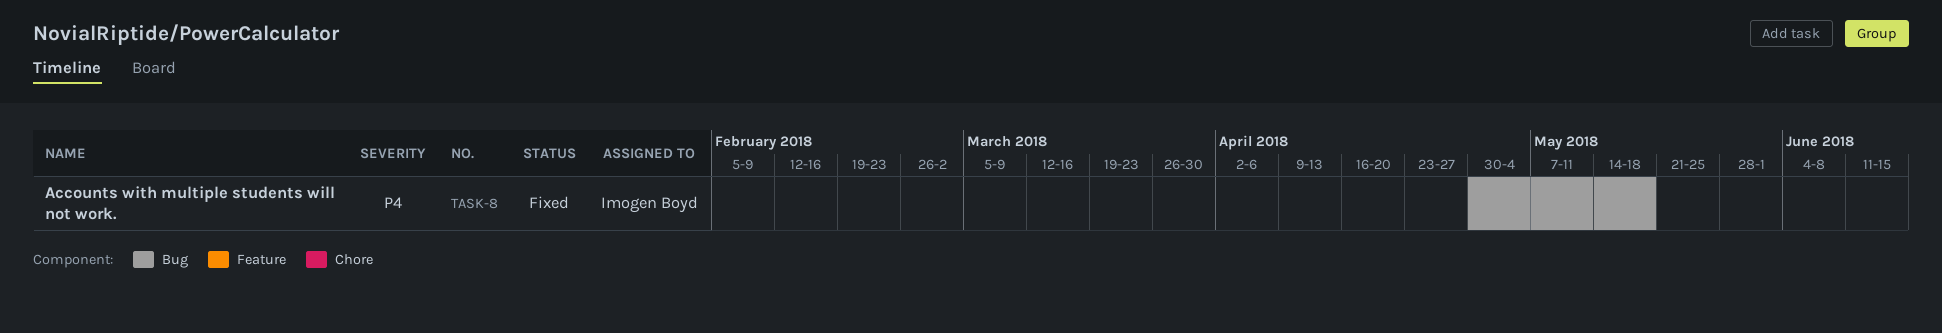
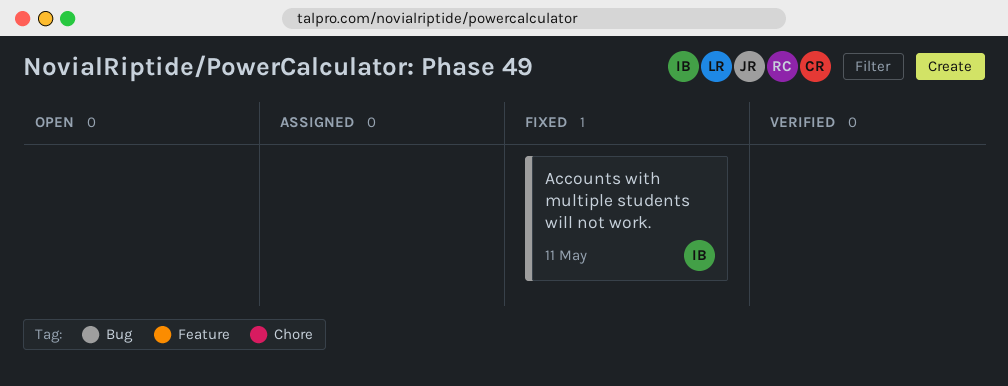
Accounts with multiple students will not work., due: May 18 -> May 11

